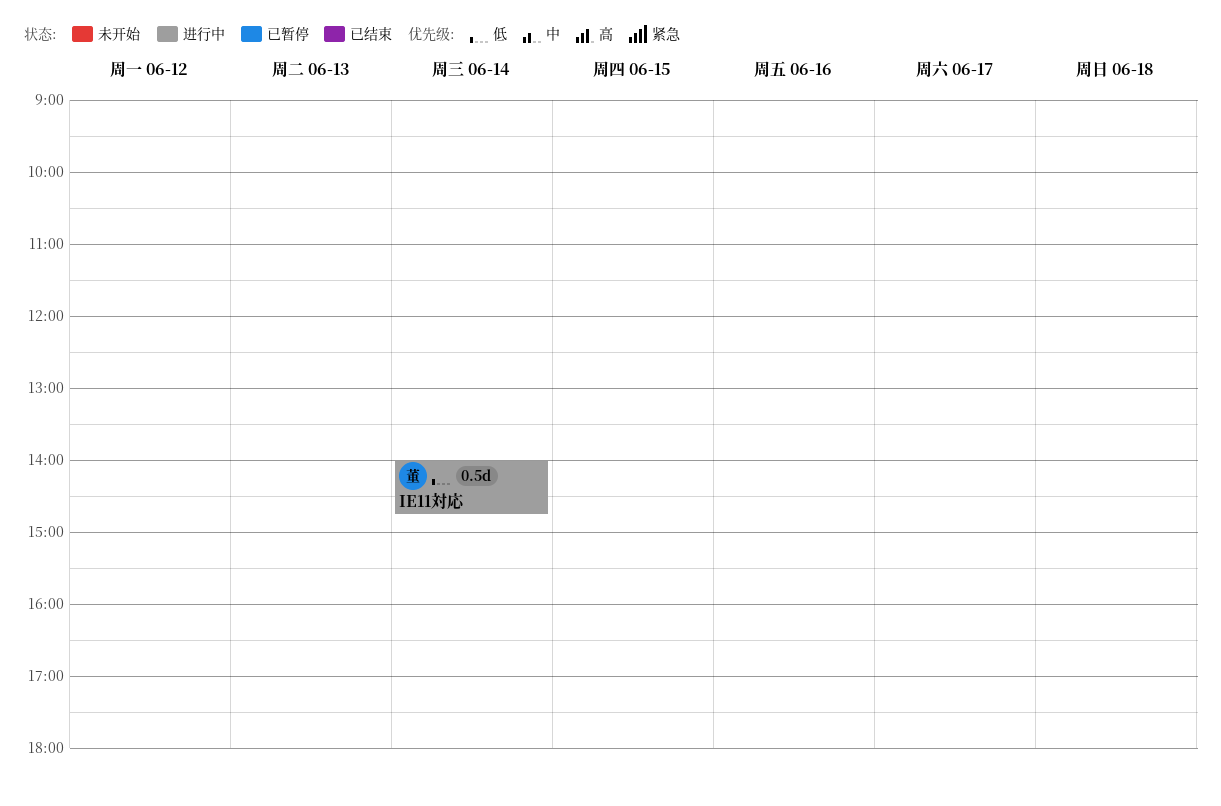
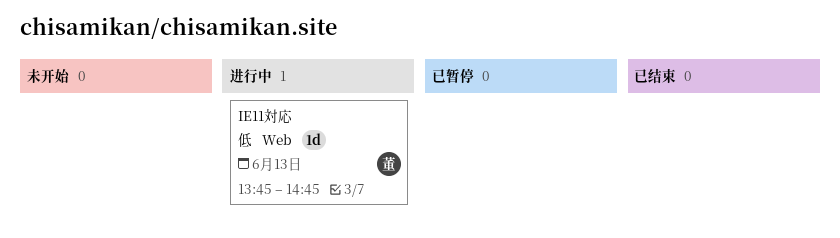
IE11対応, estimate: 0.5d -> 1d
IE11対応, day: Jun 14 -> Jun 13
IE11対応, begins: 14:00 -> 13:45

